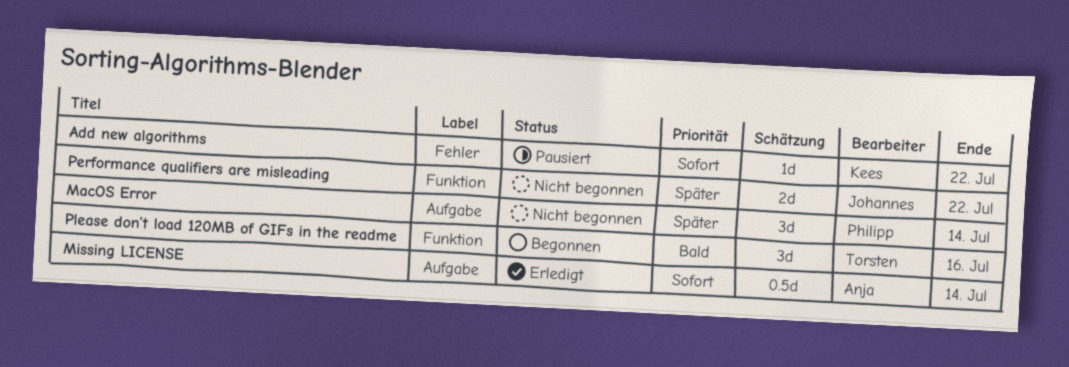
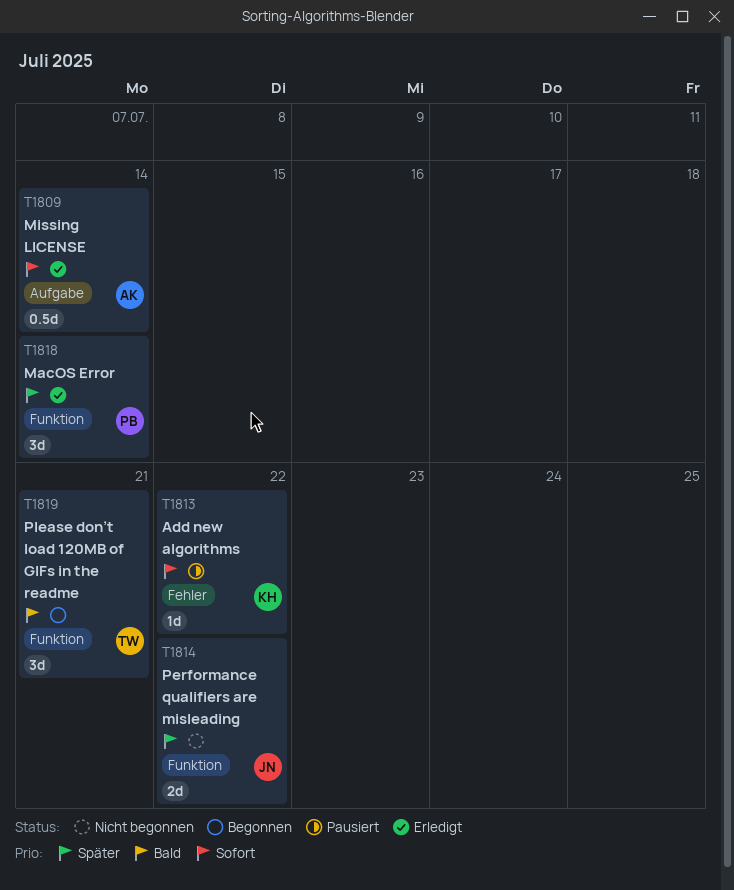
MacOS Error, status: Nicht begonnen -> Erledigt
MacOS Error, label: Aufgabe -> Funktion
Please don’t load 120MB of GIFs in the readme, due: Jul 16 -> Jul 21

